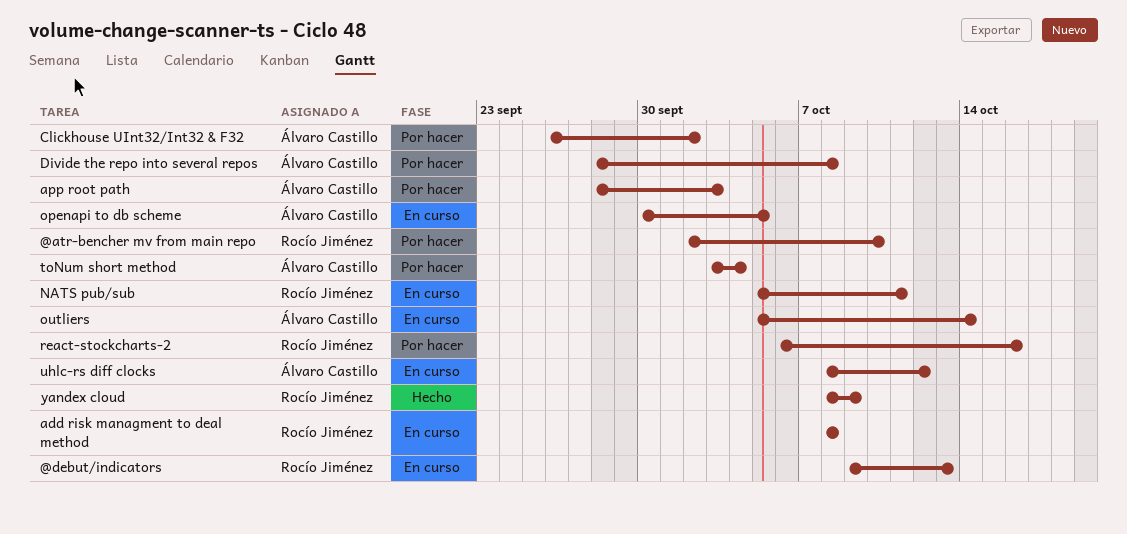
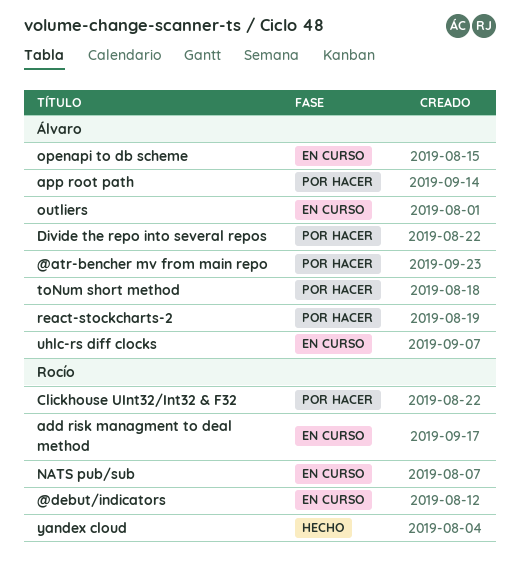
@atr-bencher mv from main repo, owner: Rocío Jiménez -> Álvaro Castillo
Clickhouse UInt32/Int32 & F32, owner: Álvaro Castillo -> Rocío Jiménez
react-stockcharts-2, owner: Rocío Jiménez -> Álvaro Castillo

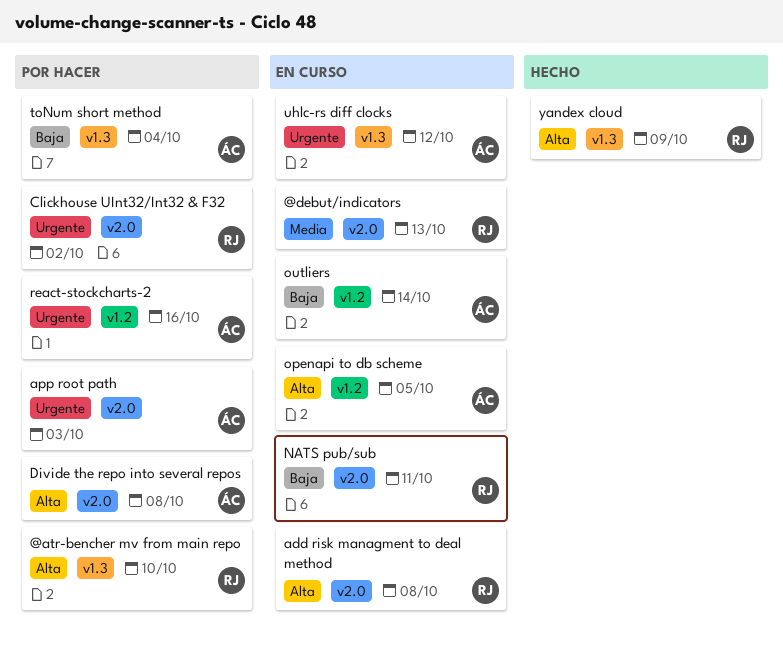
@atr-bencher mv from main repo, owner: Álvaro -> Rocío

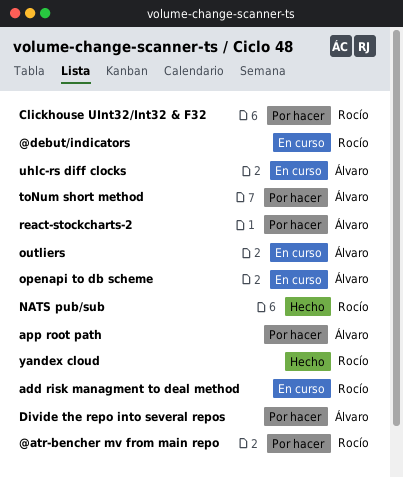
NATS pub/sub, status: En curso -> Hecho

